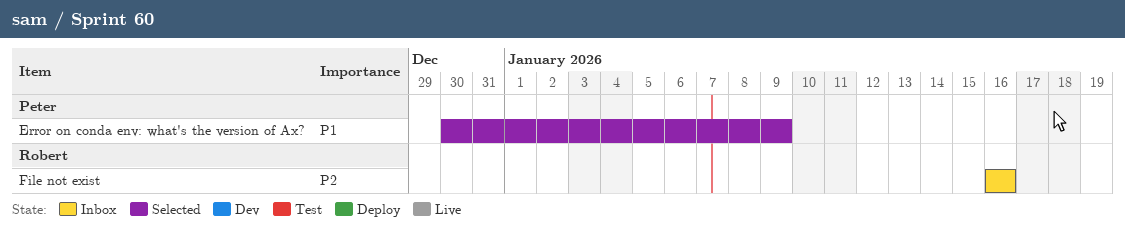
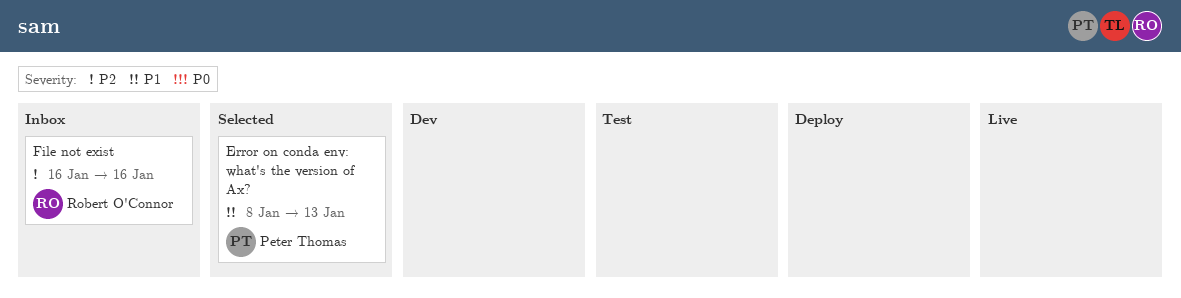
Error on conda env: what's the version of Ax?, start: Dec 30 -> Jan 8
Error on conda env: what's the version of Ax?, due: Jan 9 -> Jan 13

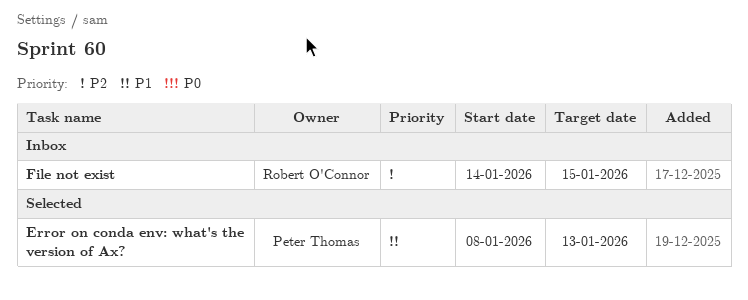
File not exist, start: Jan 16 -> Jan 14
File not exist, due: Jan 16 -> Jan 15

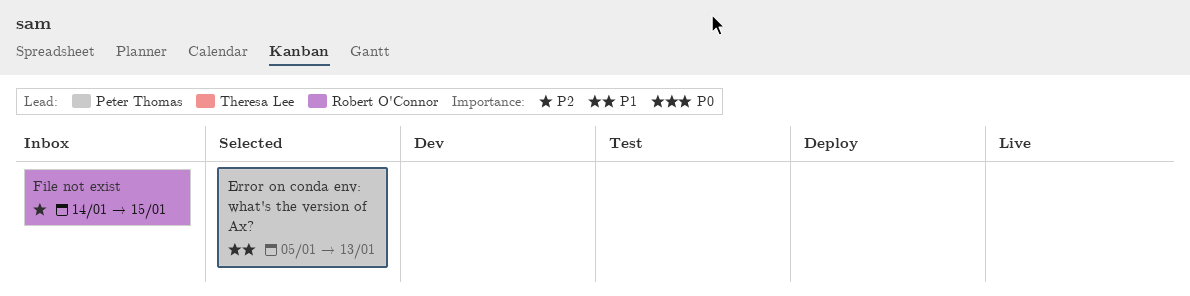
Error on conda env: what's the version of Ax?, start: Jan 8 -> Jan 5

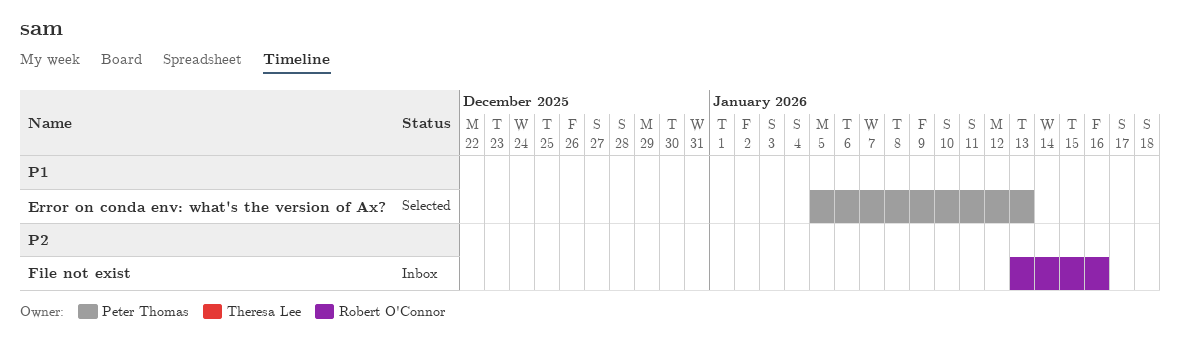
File not exist, start: Jan 14 -> Jan 13
File not exist, due: Jan 15 -> Jan 16

